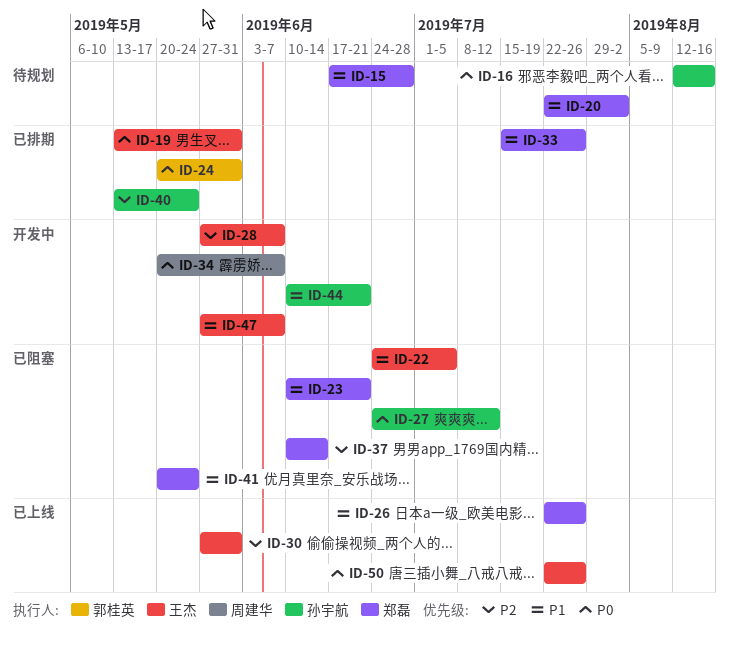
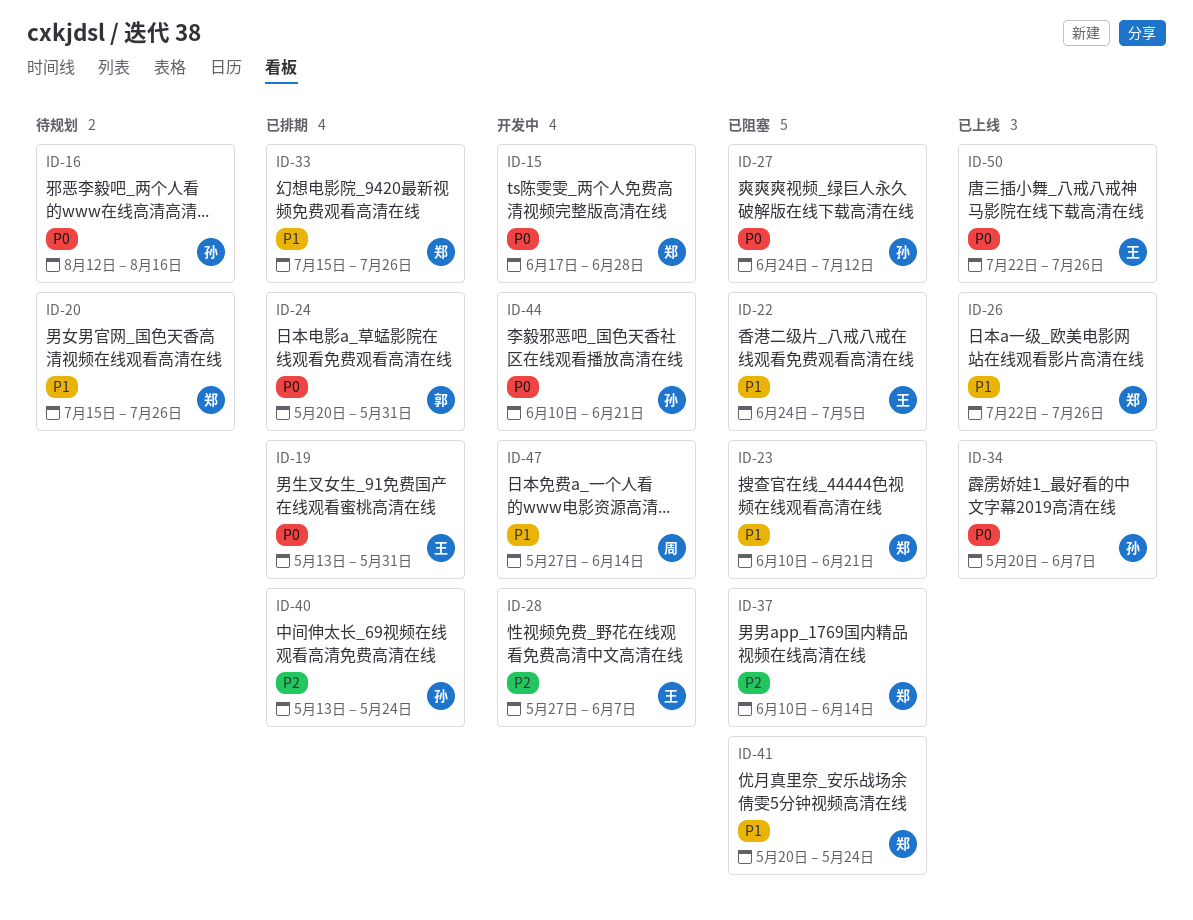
ID-15, status: 待规划 -> 开发中
ID-15, priority: P1 -> P0
ID-20, start: Jul 22 -> Jul 15
ID-20, due: Aug 2 -> Jul 26
ID-30: present -> none
ID-34, status: 开发中 -> 已上线
ID-34, owner: 周建华 -> 孙宇航
ID-44, priority: P1 -> P0
ID-47, owner: 王杰 -> 周建华
ID-47, due: Jun 7 -> Jun 14

